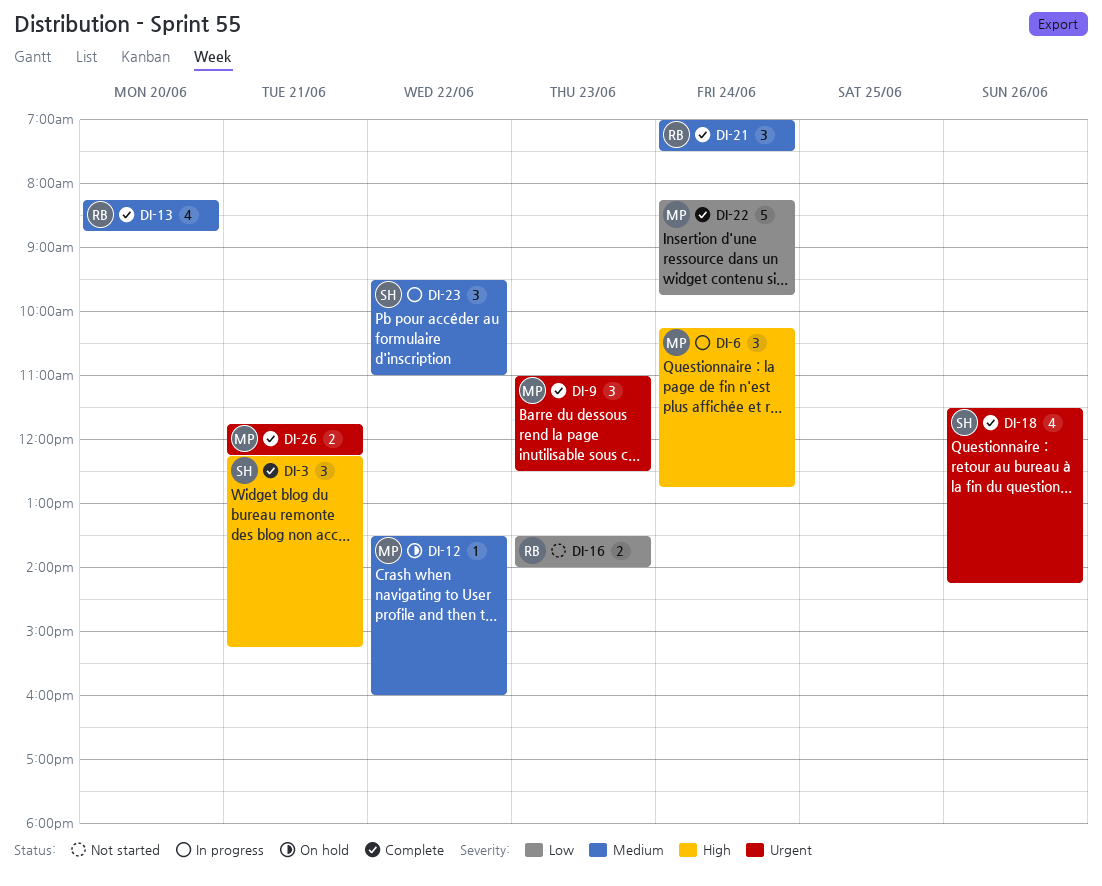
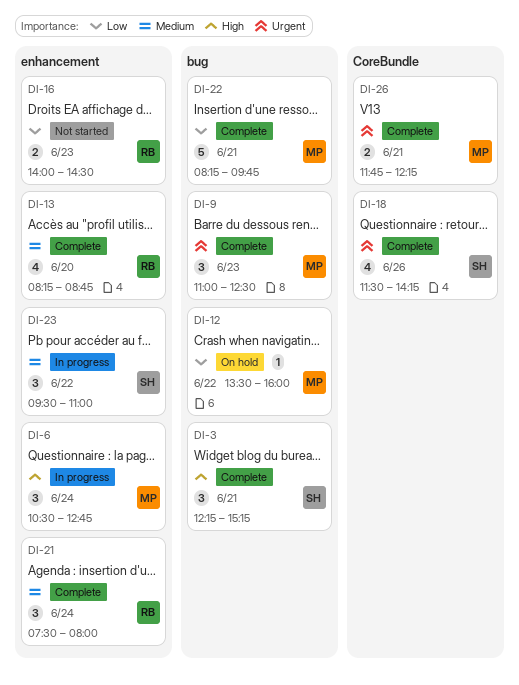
DI-6, begins: 10:15 -> 10:30
DI-12, priority: Medium -> Low
DI-16, begins: 13:30 -> 14:00
DI-16, ends: 14:00 -> 14:30
DI-21, begins: 07:00 -> 07:30
DI-21, ends: 07:30 -> 08:00
DI-22, day: Jun 24 -> Jun 21

